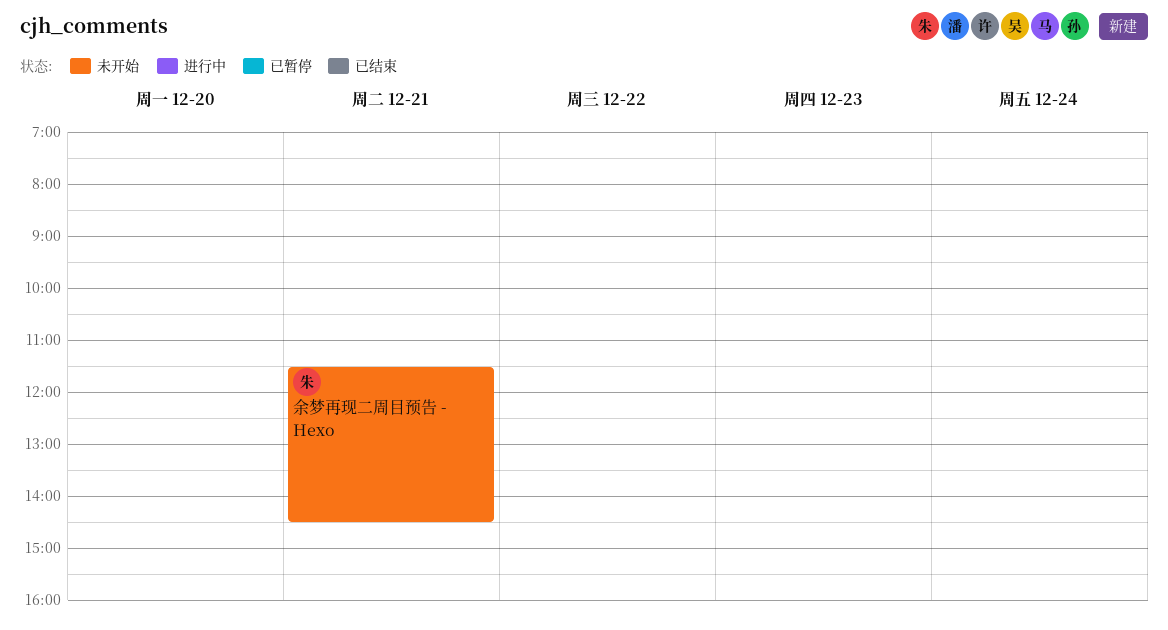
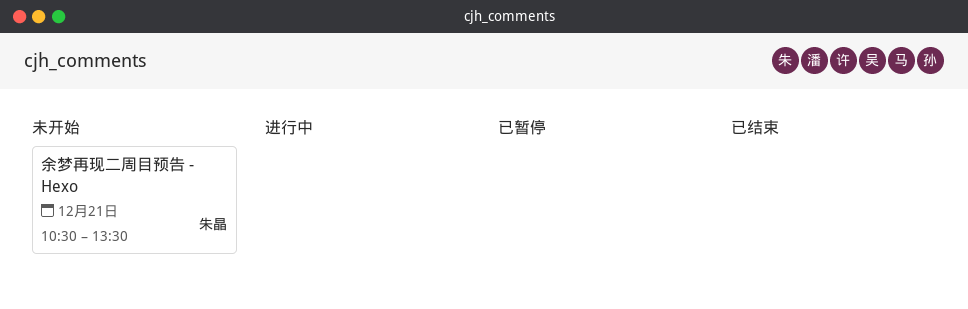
余梦再现二周目预告 - Hexo, begins: 11:30 -> 10:30
余梦再现二周目预告 - Hexo, ends: 14:30 -> 13:30

